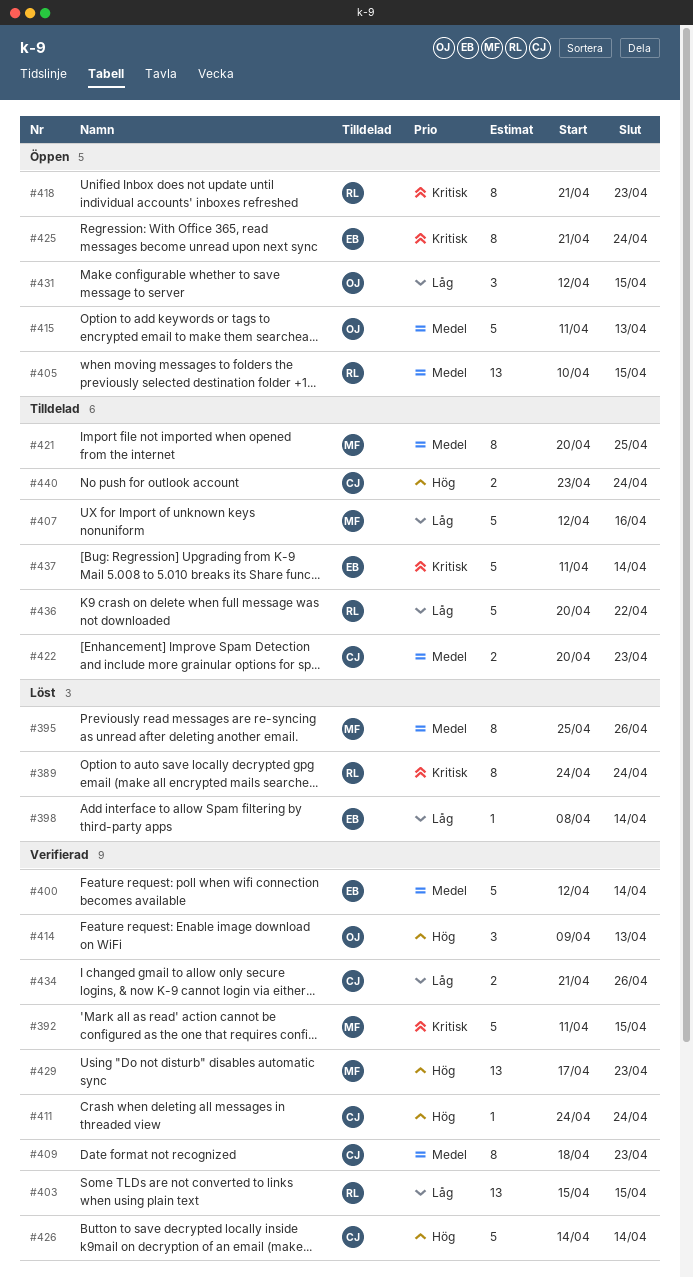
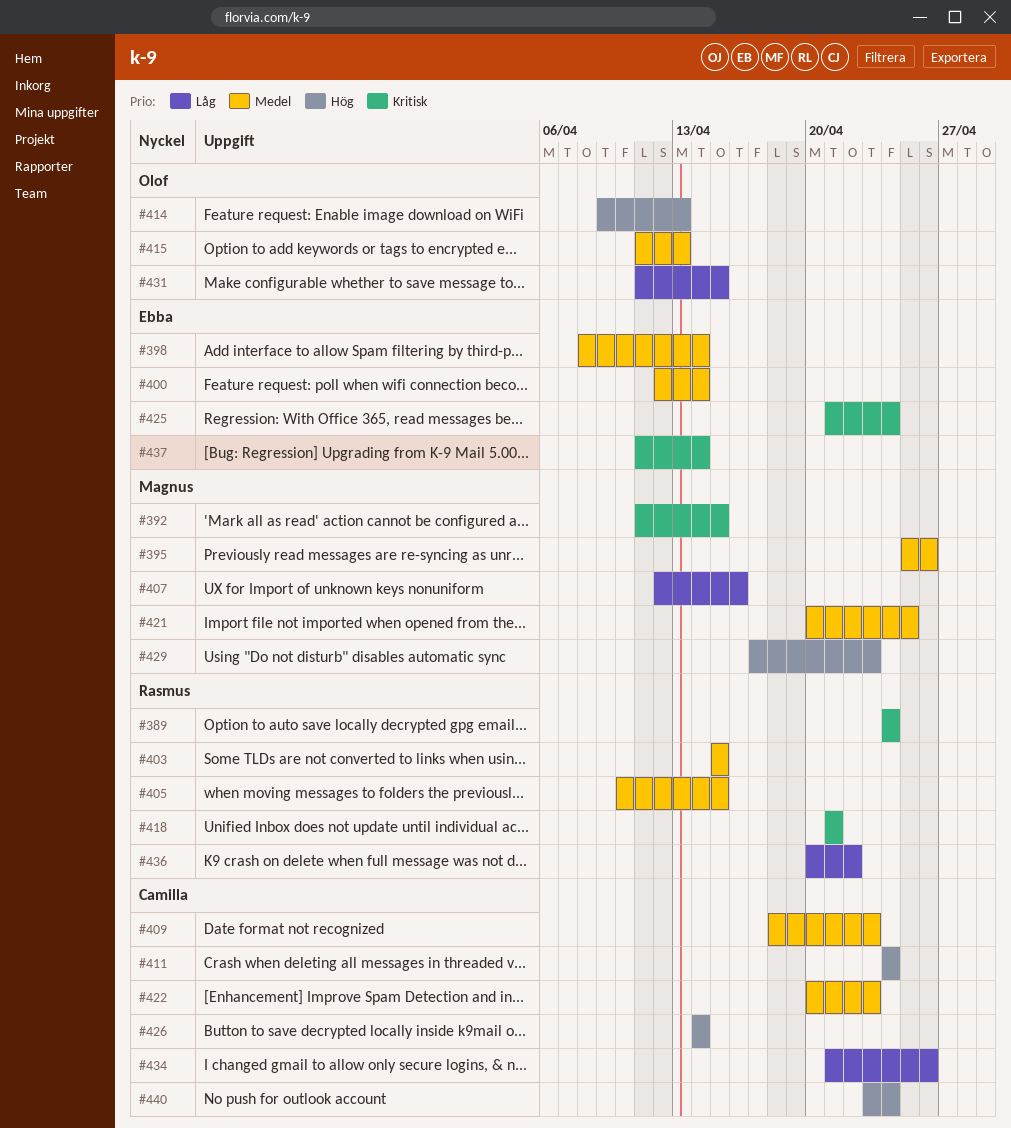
#398, priority: Låg -> Medel
#403, priority: Låg -> Medel
#418, due: Apr 23 -> Apr 21
#431, start: Apr 12 -> Apr 11

